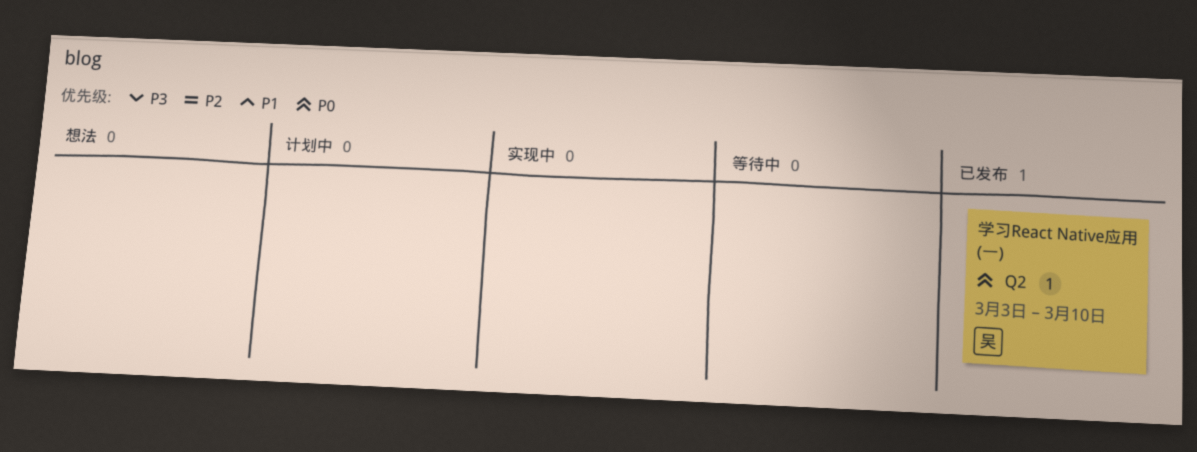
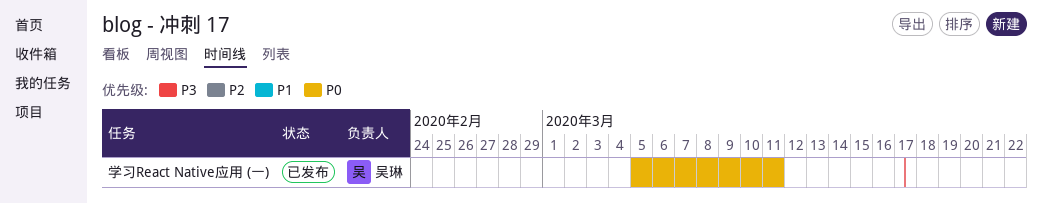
学习React Native应用 (一), start: Mar 3 -> Mar 5
学习React Native应用 (一), due: Mar 10 -> Mar 11

